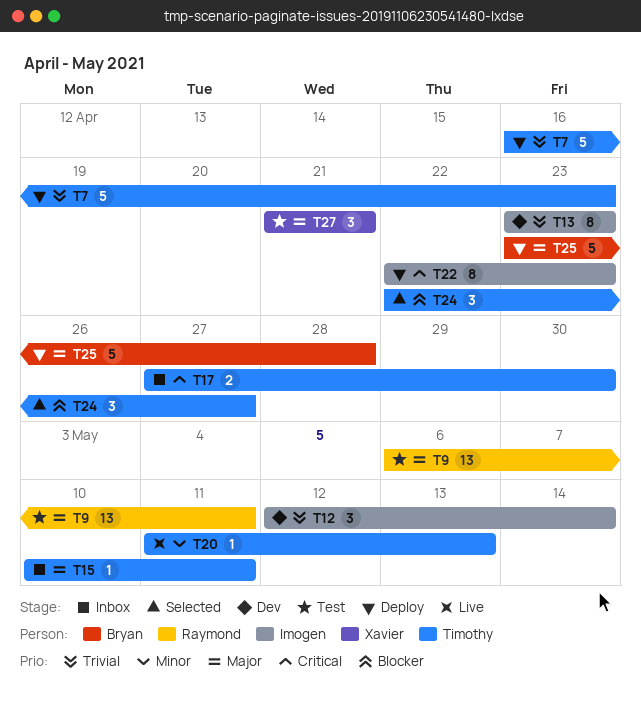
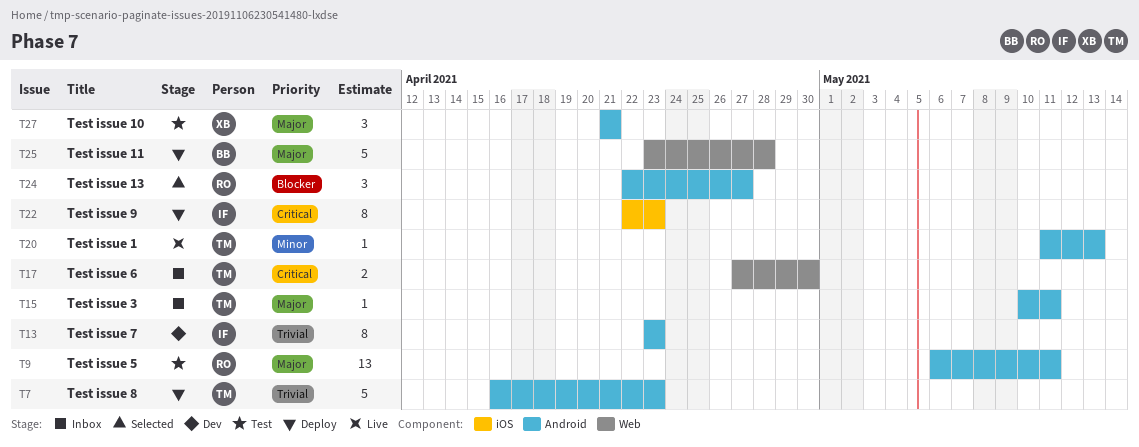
T12: present -> none
T24, owner: Timothy -> Raymond

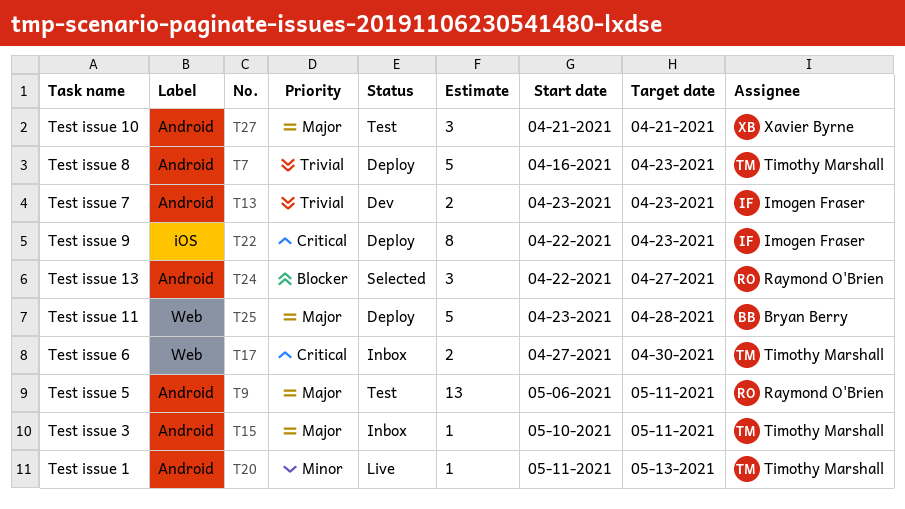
T13, estimate: 8 -> 2

